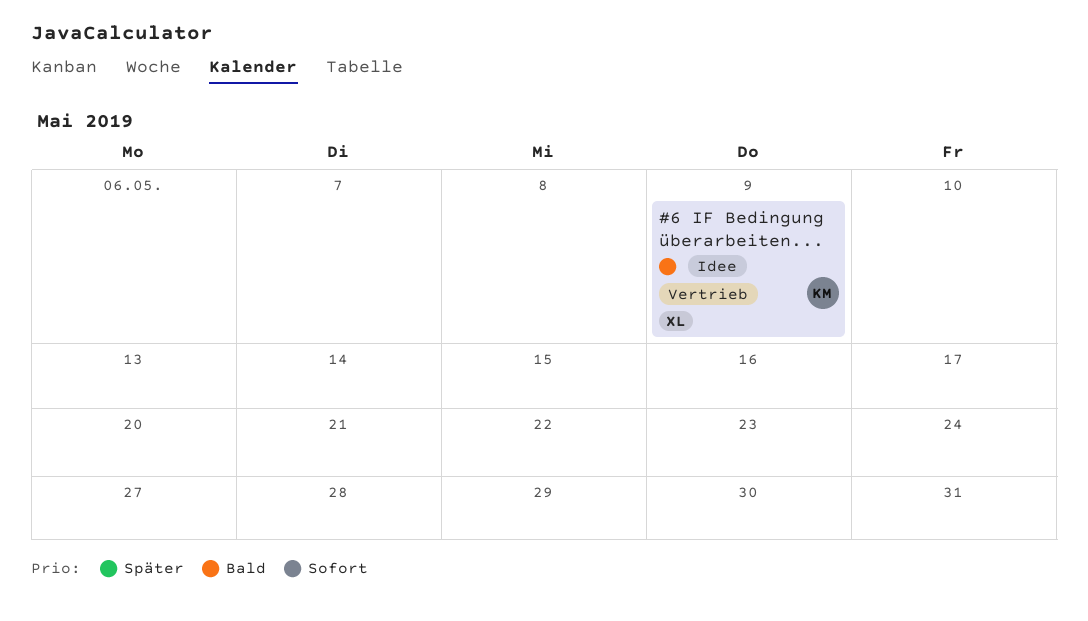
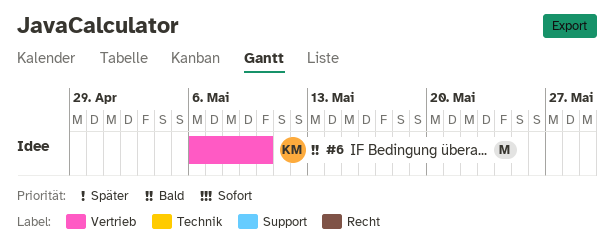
#6, estimate: XL -> M
#6, due: May 9 -> May 10

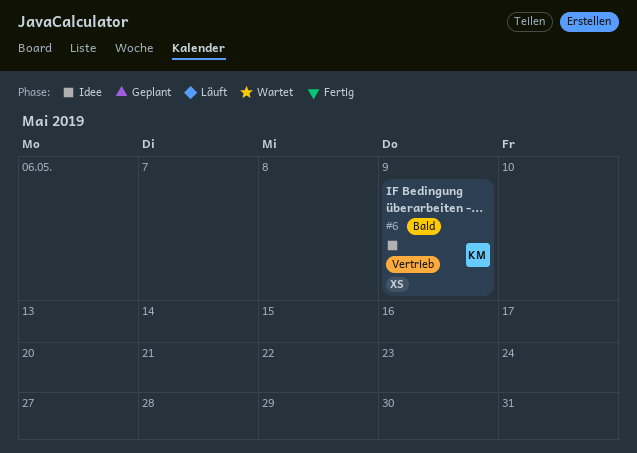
#6, estimate: M -> XS
#6, due: May 10 -> May 9

